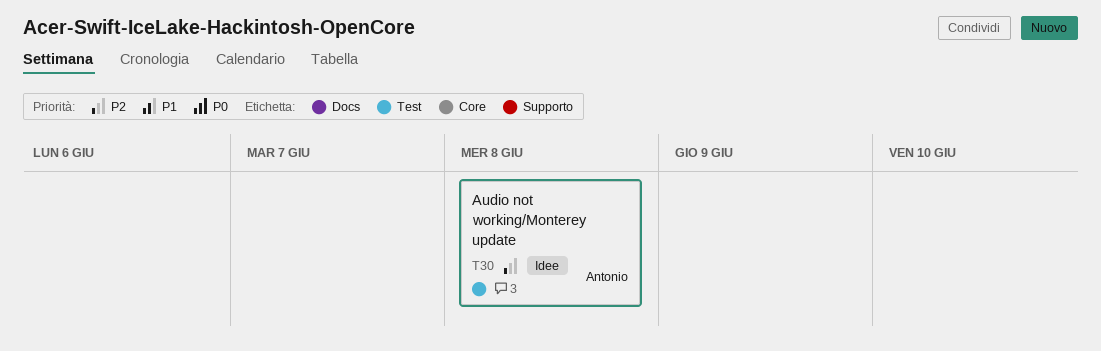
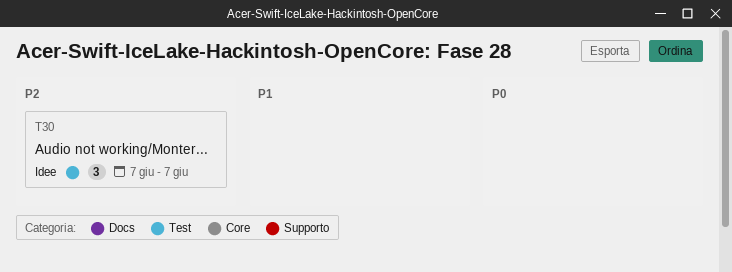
T30, due: Jun 8 -> Jun 7

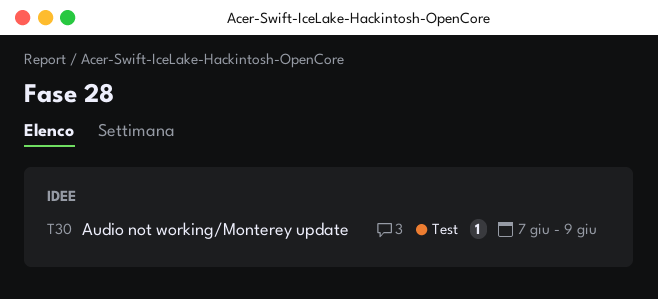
T30, estimate: 3 -> 1
T30, due: Jun 7 -> Jun 9

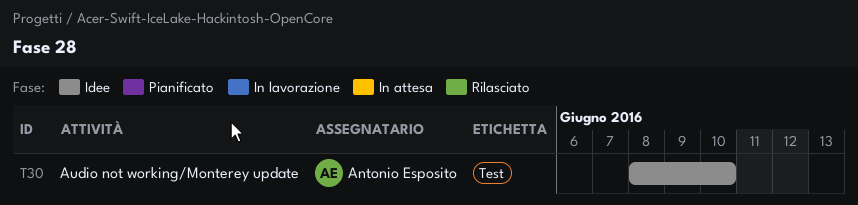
T30, start: Jun 7 -> Jun 8
T30, due: Jun 9 -> Jun 10

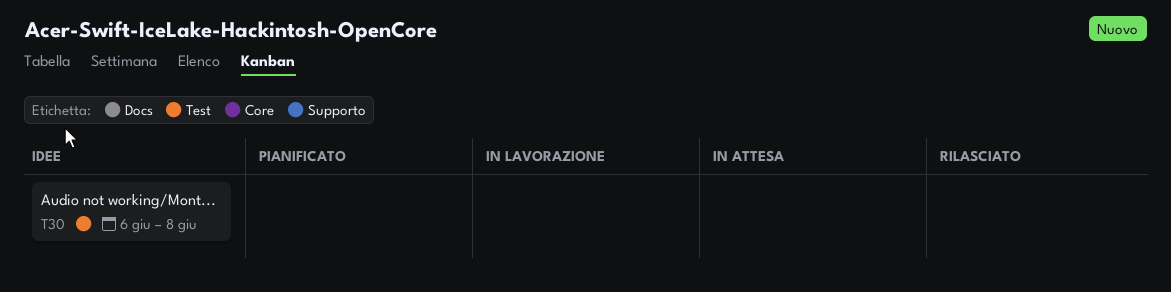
T30, start: Jun 8 -> Jun 6
T30, due: Jun 10 -> Jun 8

